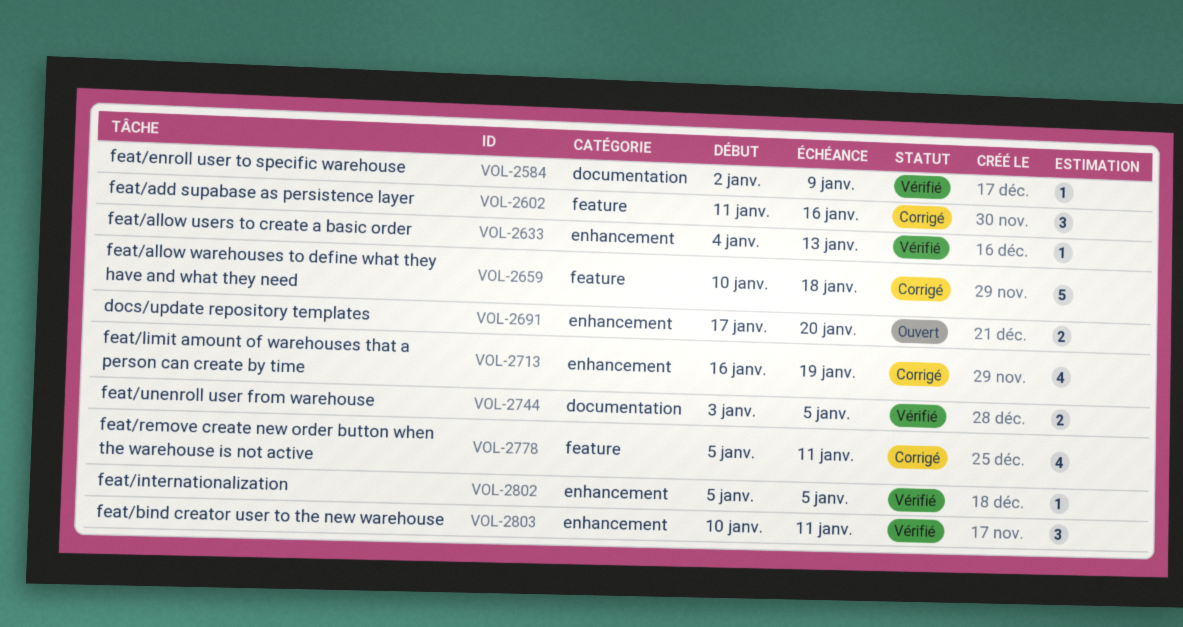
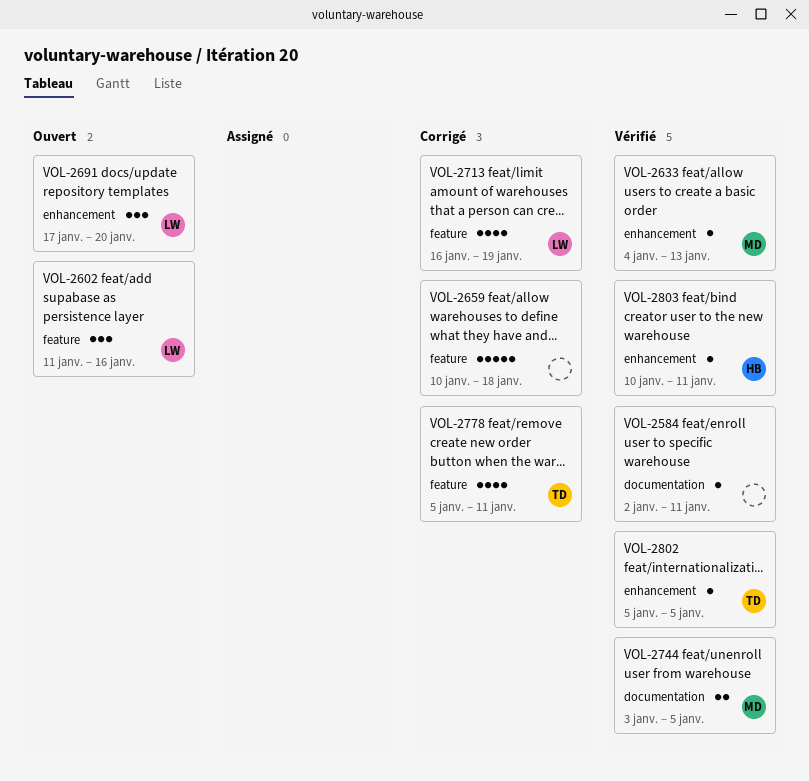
VOL-2584, due: Jan 9 -> Jan 11
VOL-2602, status: Corrigé -> Ouvert
VOL-2691, estimate: 2 -> 3
VOL-2713, label: enhancement -> feature
VOL-2803, estimate: 3 -> 1

